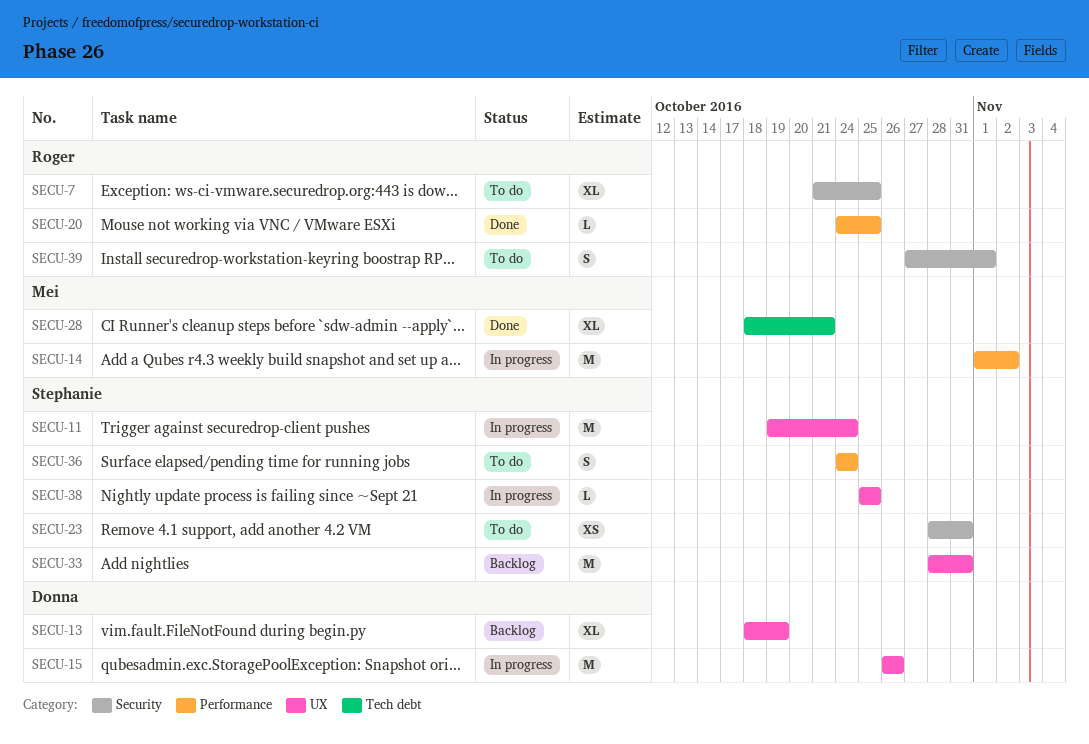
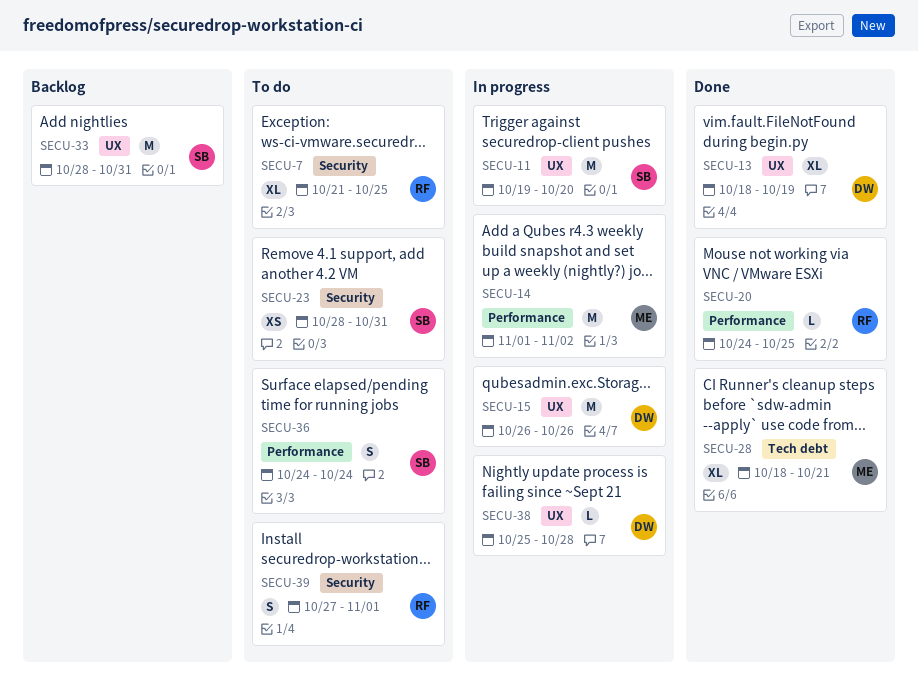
SECU-11, due: Oct 24 -> Oct 20
SECU-13, status: Backlog -> Done
SECU-38, owner: Stephanie -> Donna
SECU-38, due: Oct 25 -> Oct 28

